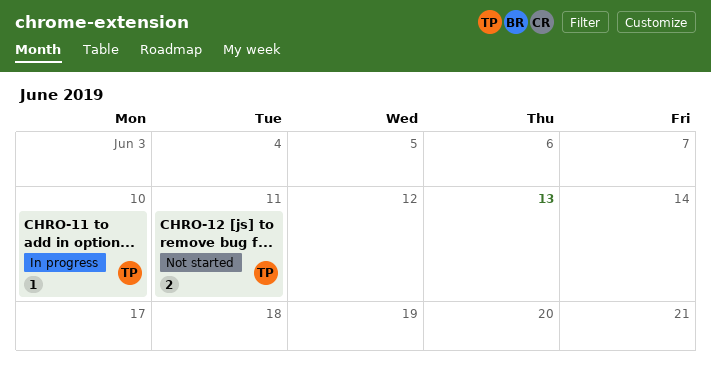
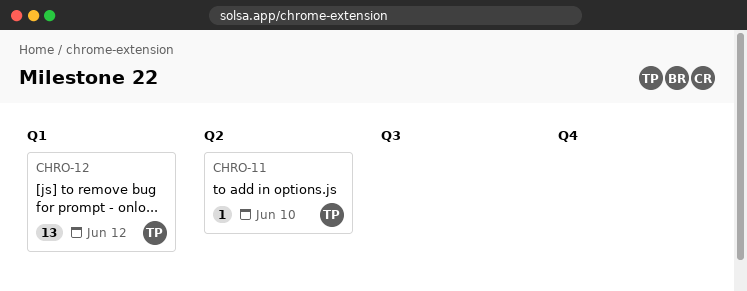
CHRO-12, estimate: 2 -> 13
CHRO-12, due: Jun 11 -> Jun 12

